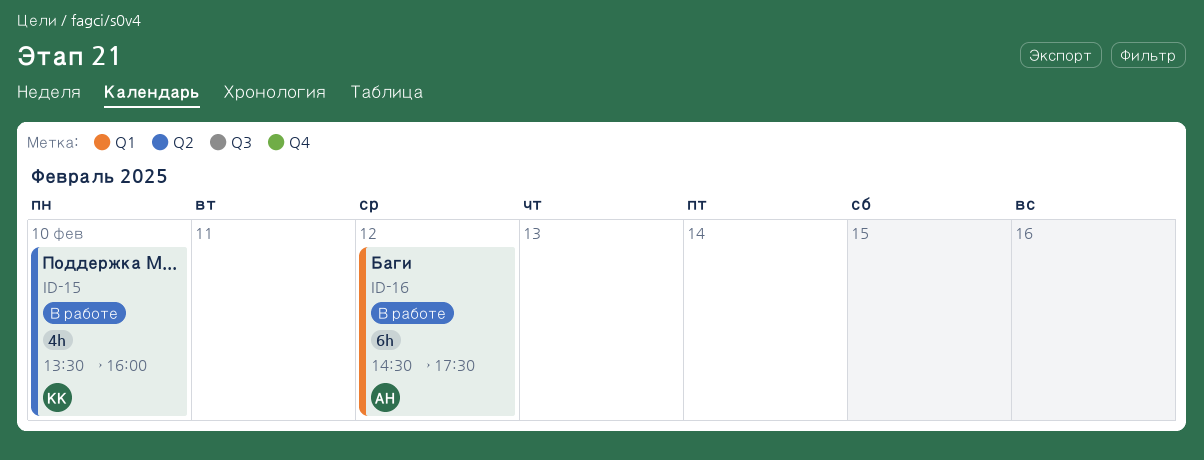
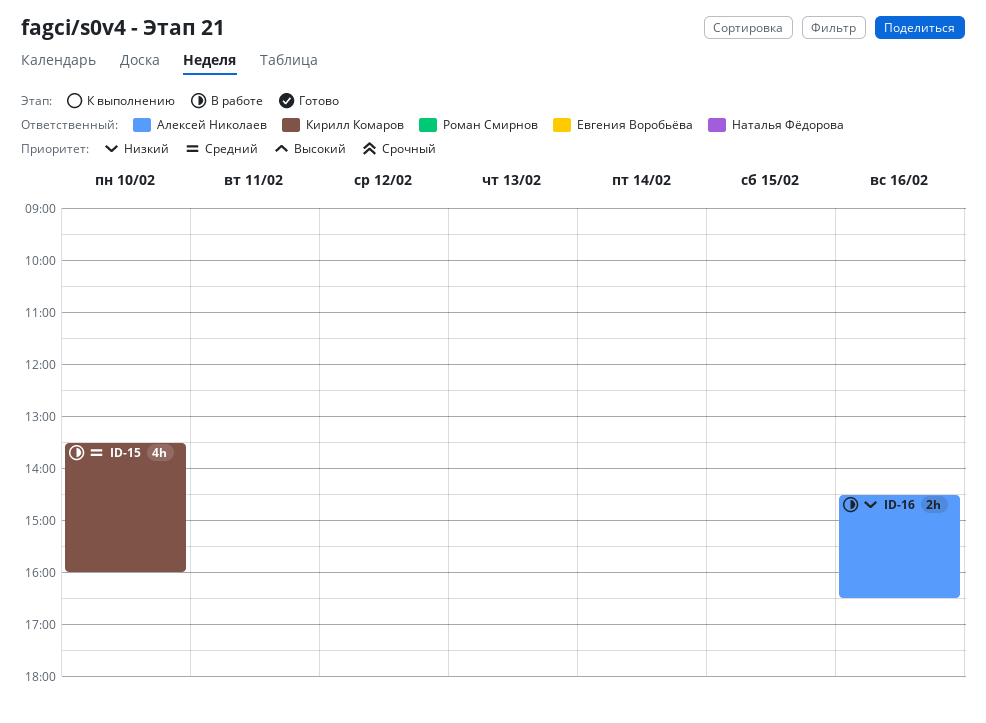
ID-16, estimate: 6h -> 2h
ID-16, day: Feb 12 -> Feb 16
ID-16, ends: 17:30 -> 16:30

